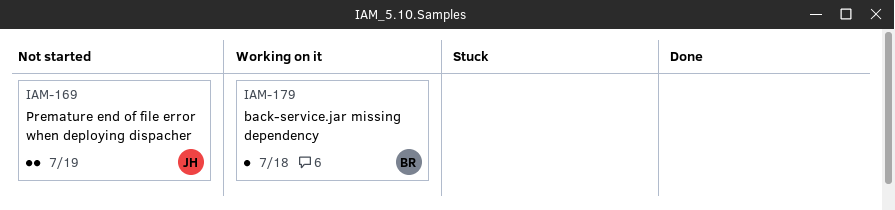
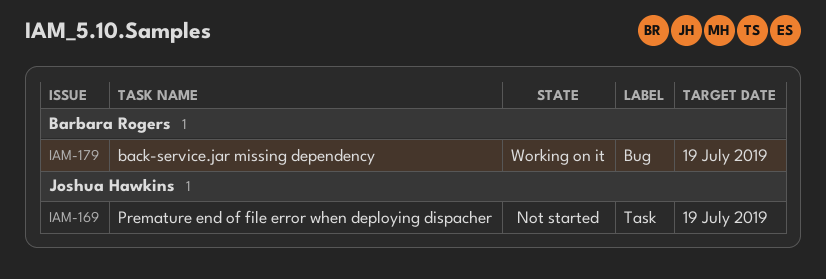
IAM-179, due: Jul 18 -> Jul 19

